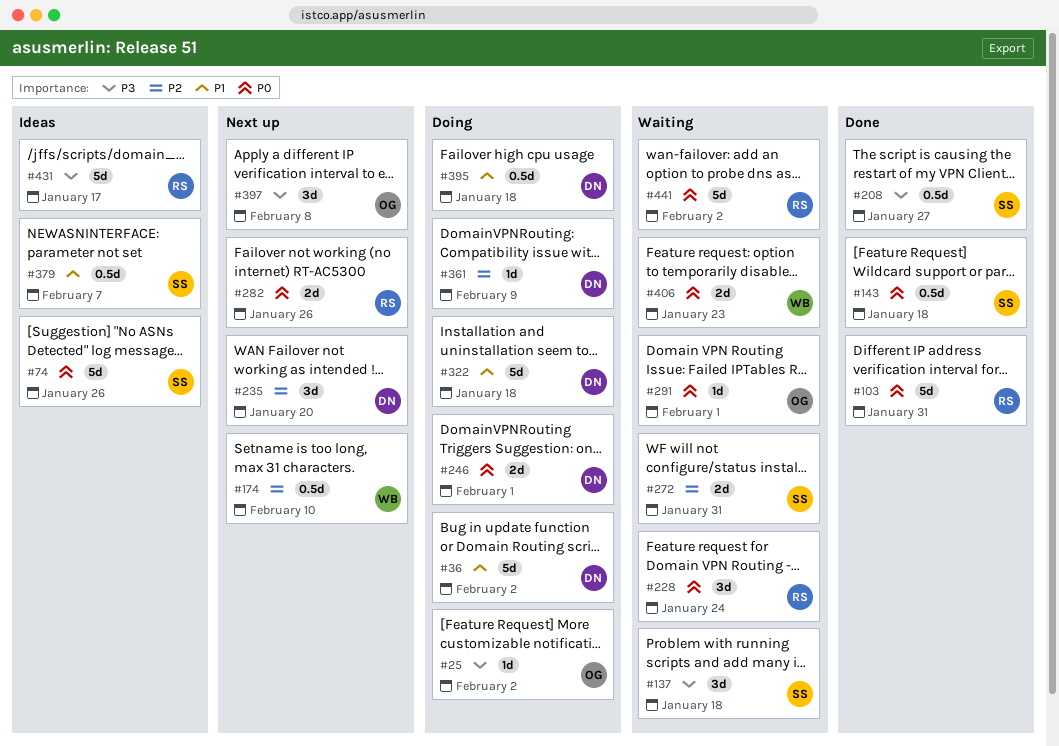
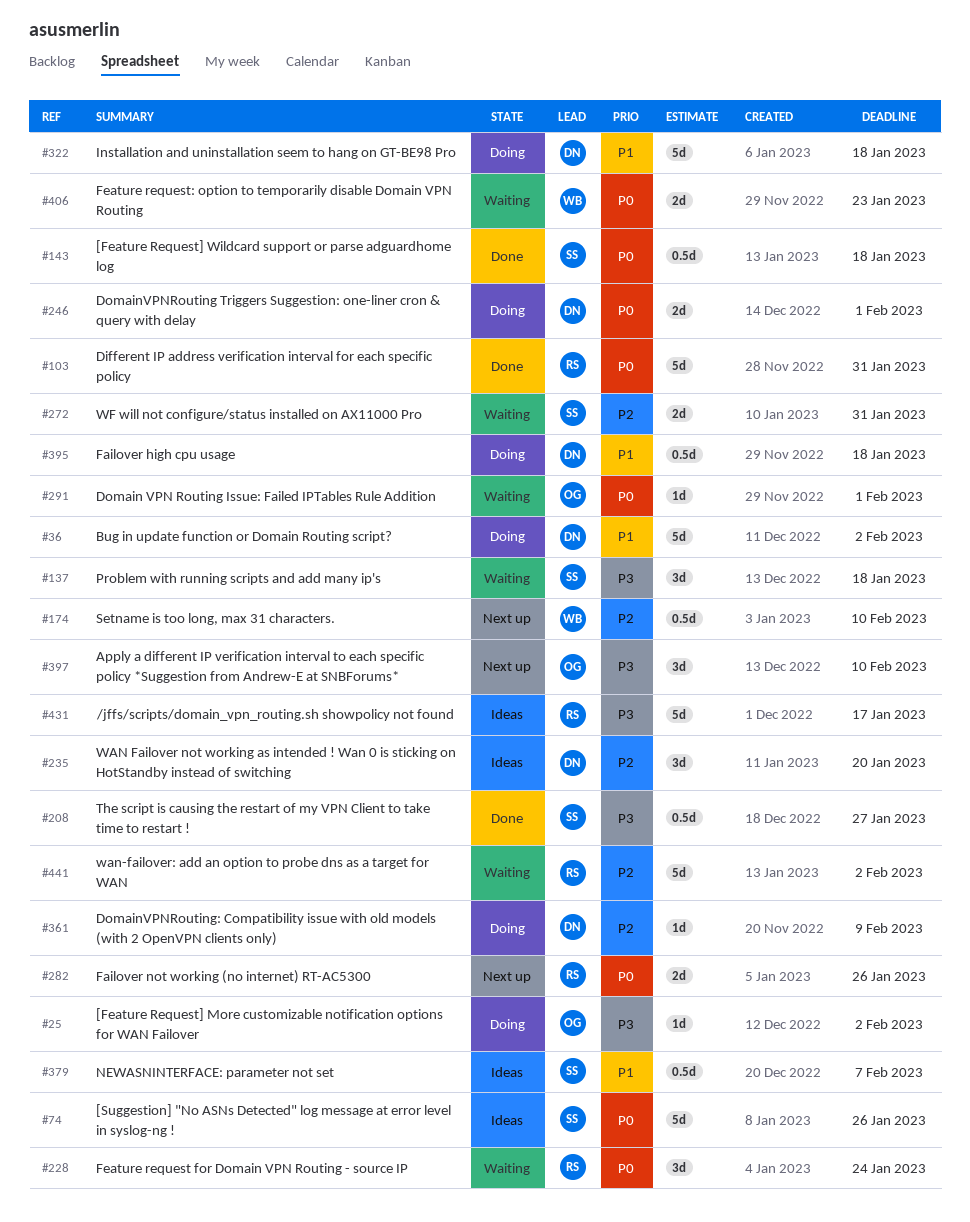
#235, status: Next up -> Ideas
#397, due: Feb 8 -> Feb 10
#441, priority: P0 -> P2

